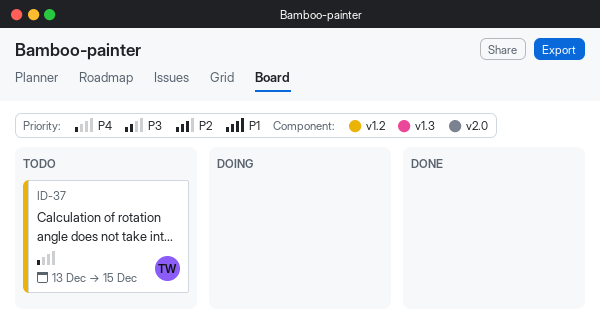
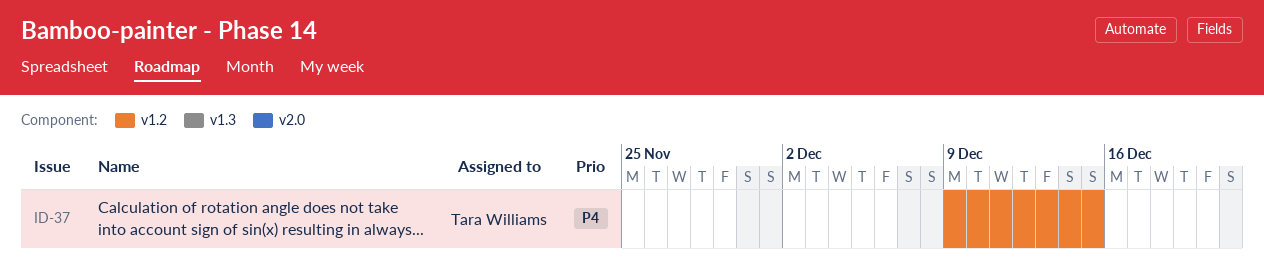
ID-37, start: Dec 13 -> Dec 9

